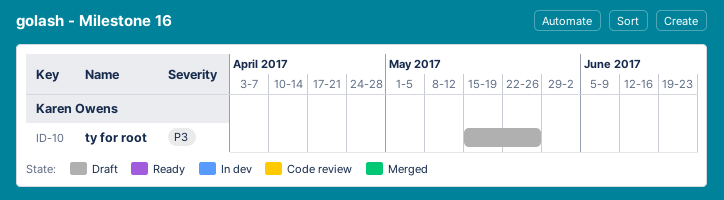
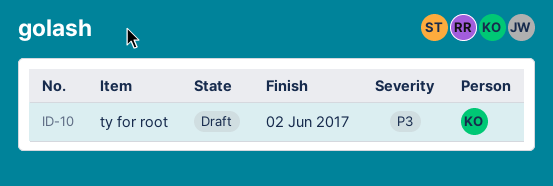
ID-10, due: May 26 -> Jun 2

